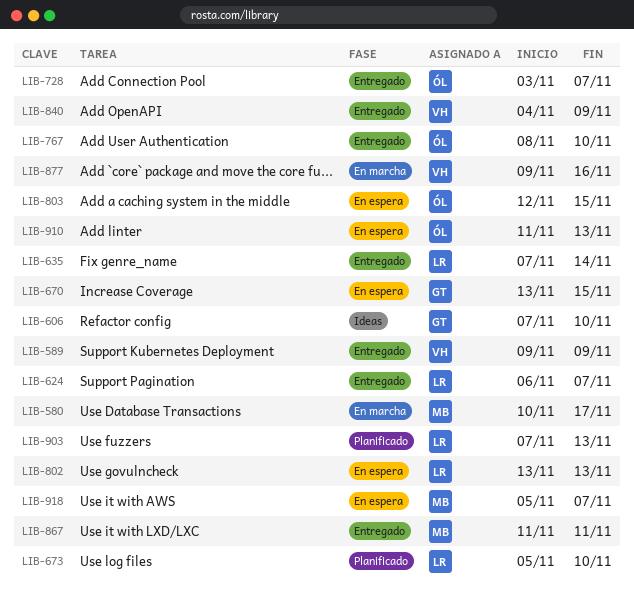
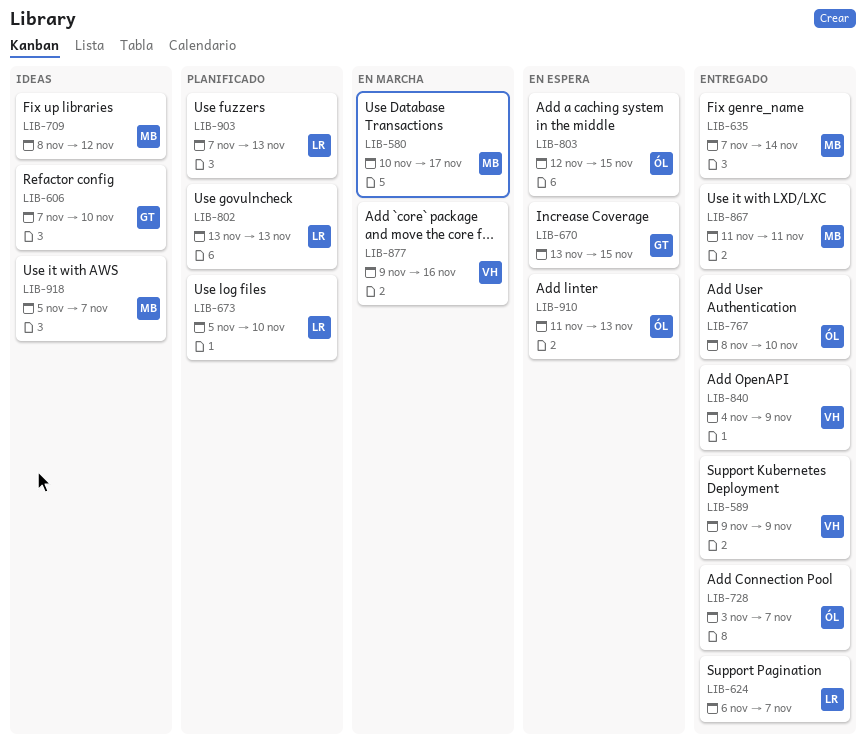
LIB-635, owner: LR -> MB
LIB-709: none -> present
LIB-802, status: En espera -> Planificado
LIB-918, status: En espera -> Ideas

